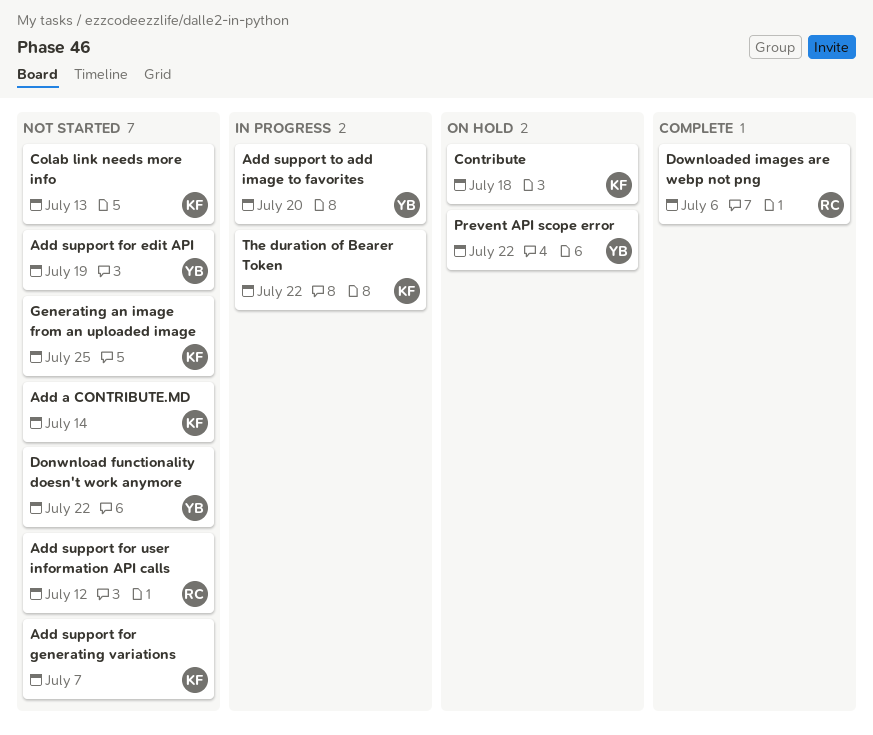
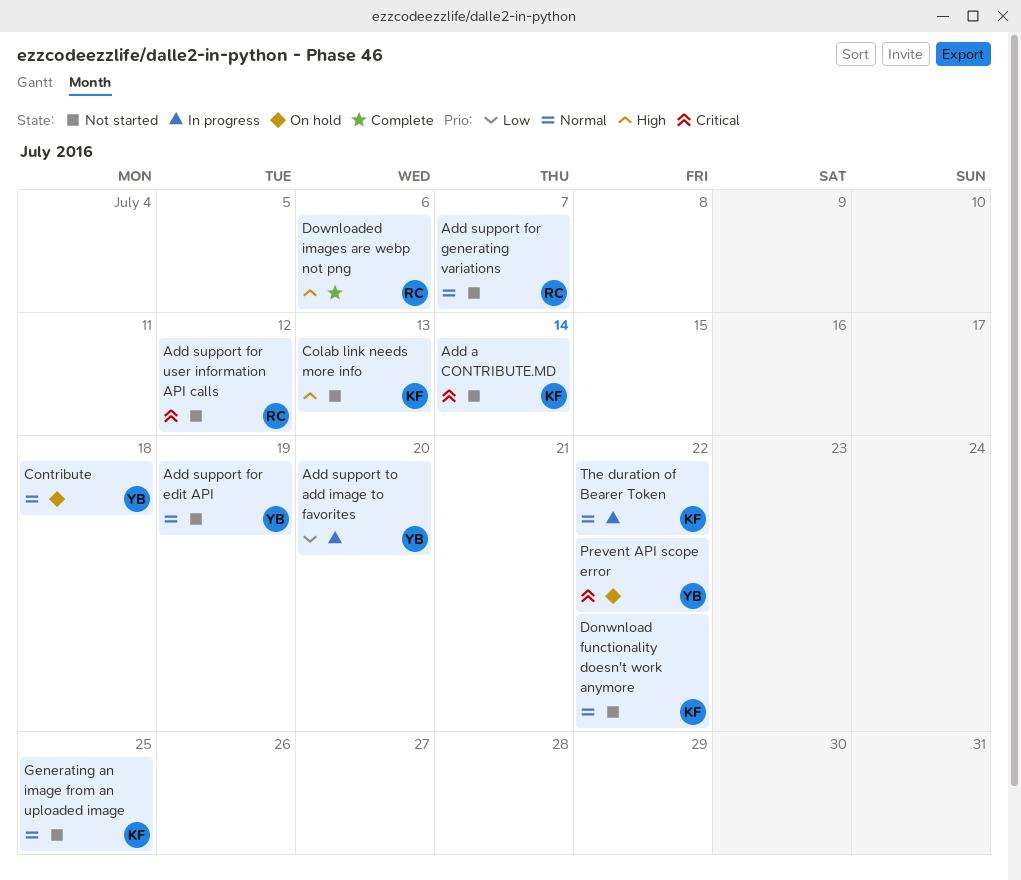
Add support for generating variations, owner: KF -> RC
Contribute, owner: KF -> YB
Donwnload functionality doesn't work anymore, owner: YB -> KF

